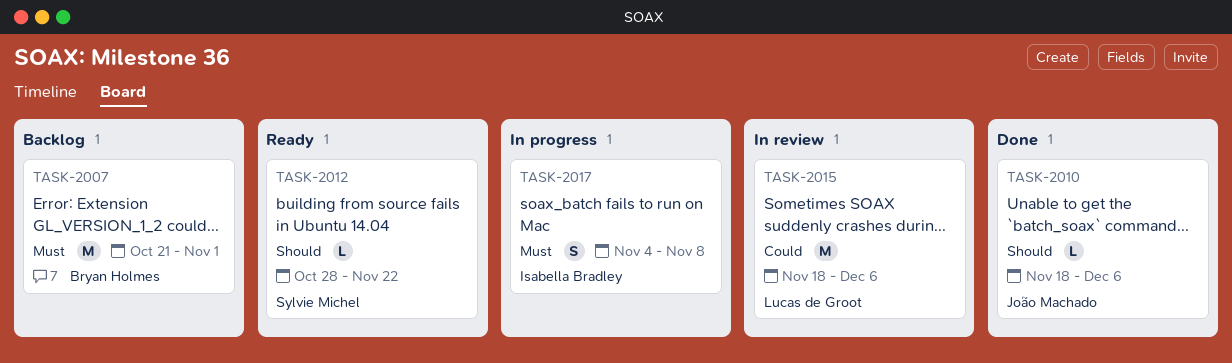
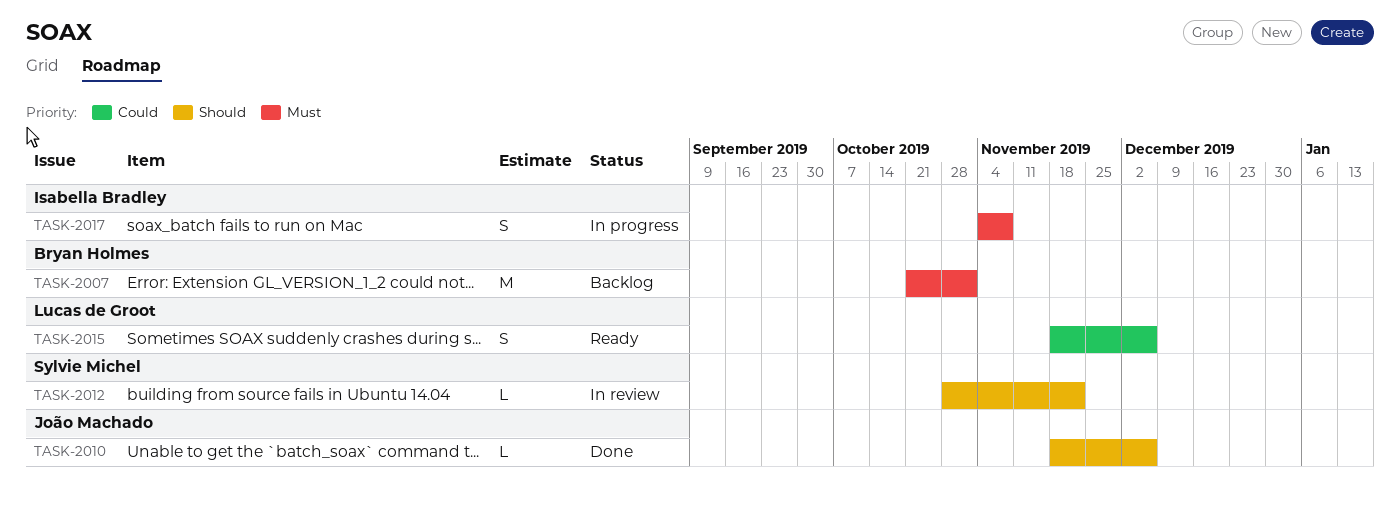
TASK-2012, status: Ready -> In review
TASK-2015, status: In review -> Ready
TASK-2015, estimate: M -> S

